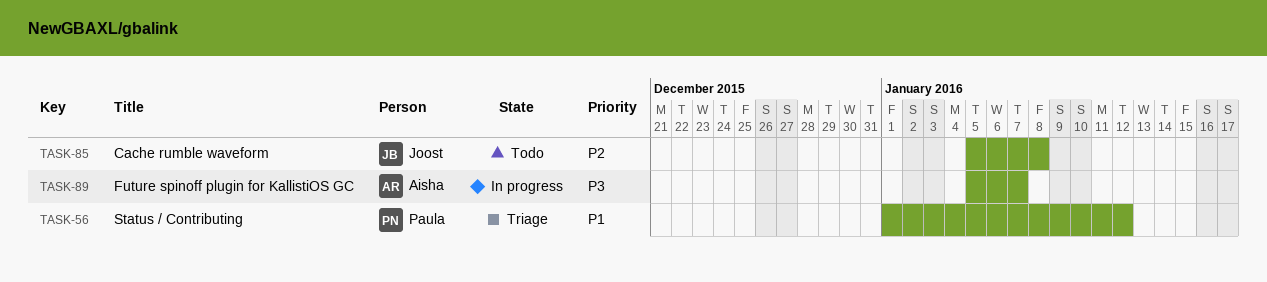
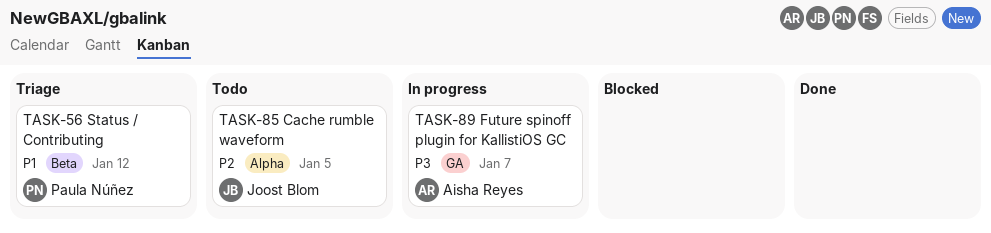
TASK-85, due: Jan 8 -> Jan 5

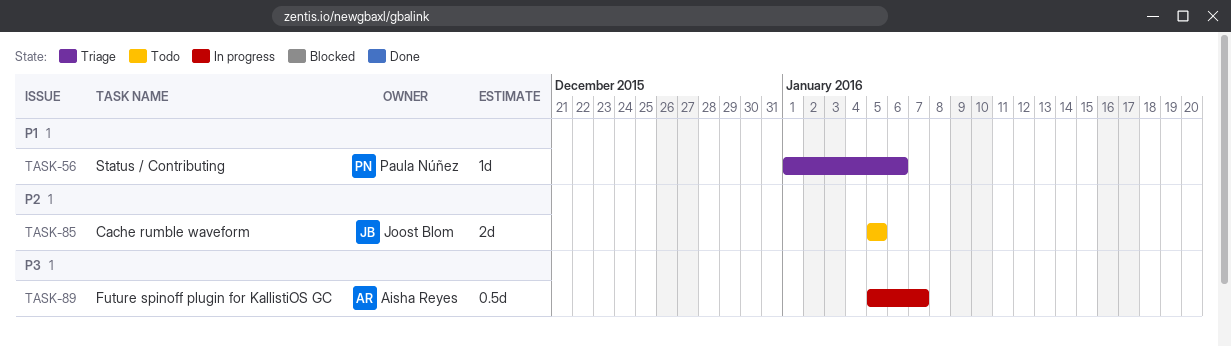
TASK-56, due: Jan 12 -> Jan 6

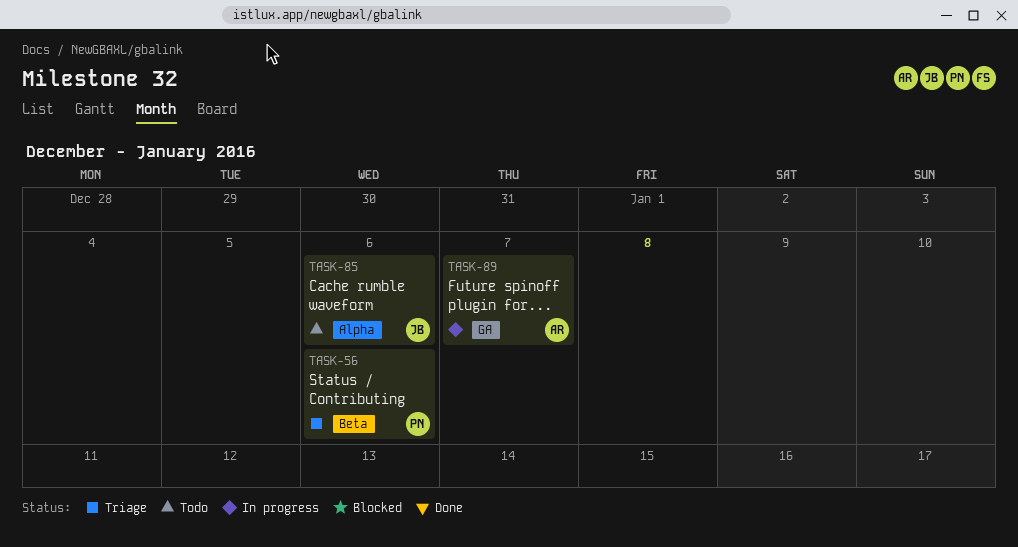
TASK-85, due: Jan 5 -> Jan 6

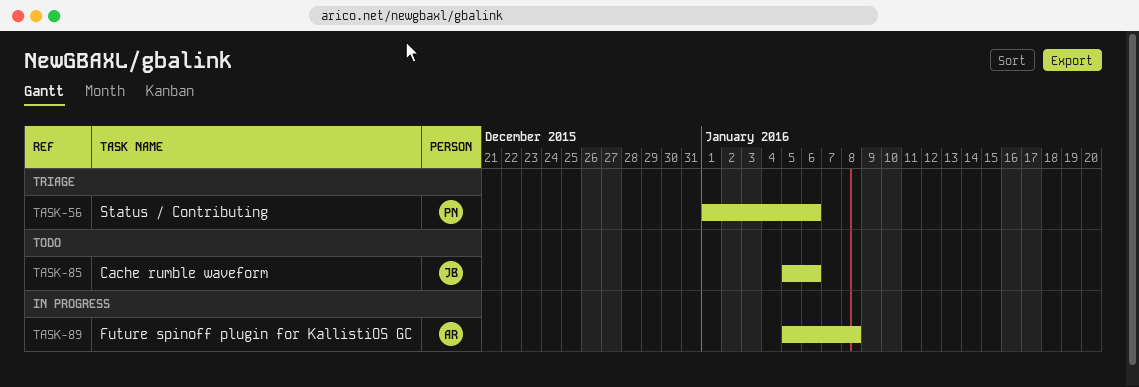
TASK-89, due: Jan 7 -> Jan 8

